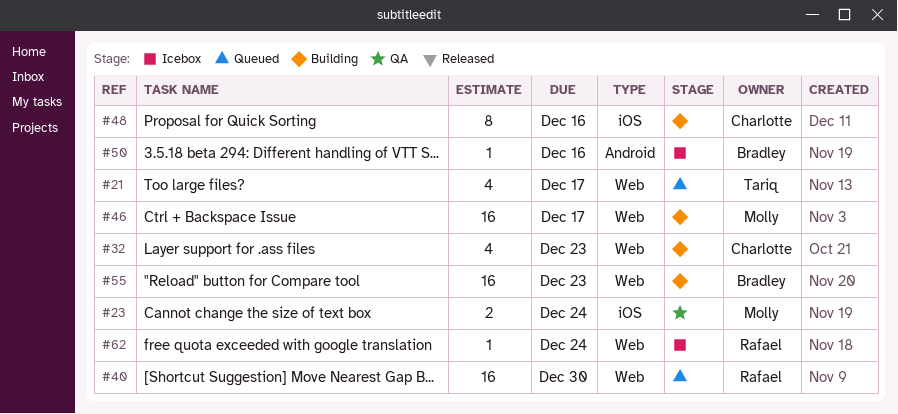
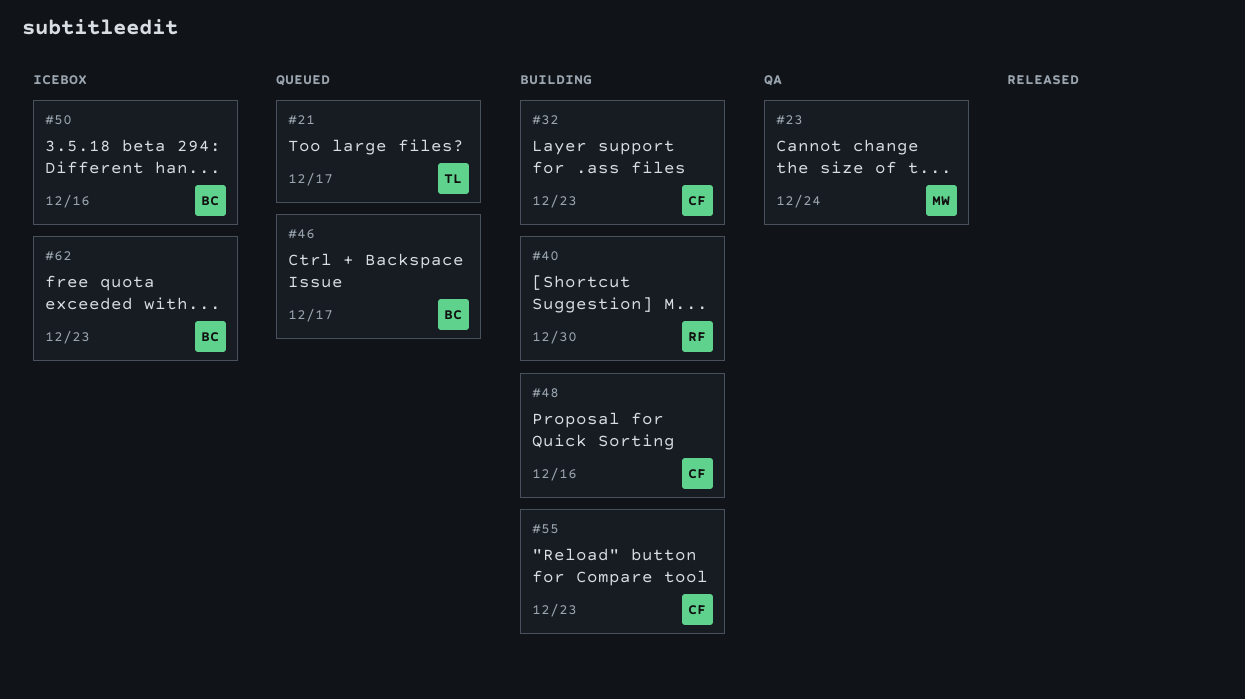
#40, status: Queued -> Building
#46, status: Building -> Queued
#46, owner: Molly -> Bradley
#55, owner: Bradley -> Charlotte
#62, owner: Rafael -> Bradley
#62, due: Dec 24 -> Dec 23

